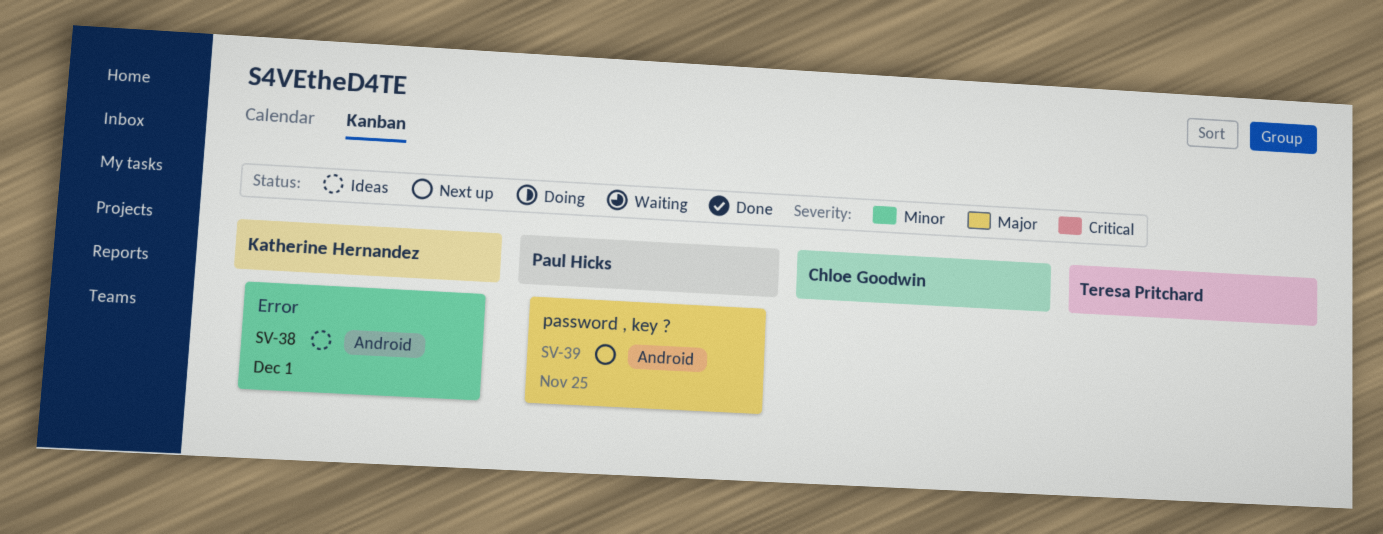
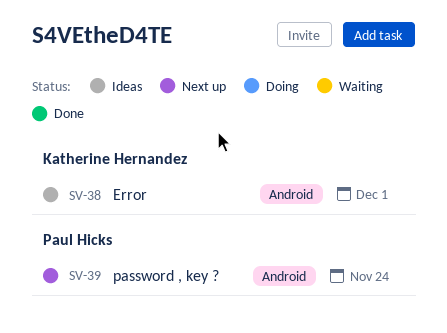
SV-39, due: Nov 25 -> Nov 24

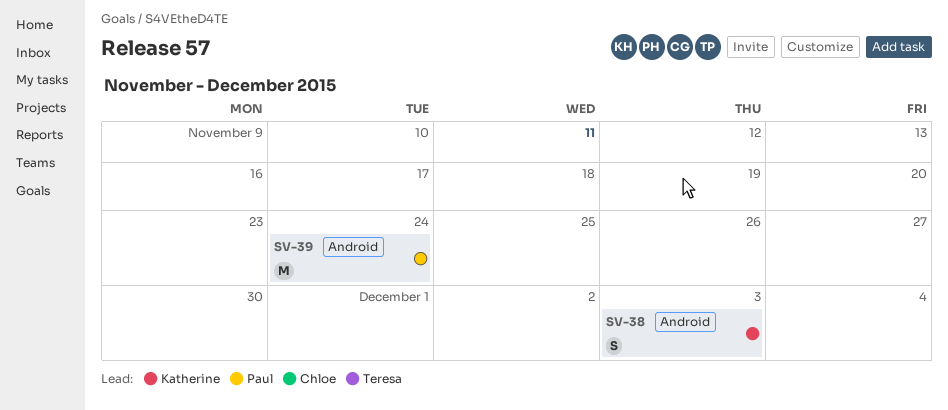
SV-38, due: Dec 1 -> Dec 3

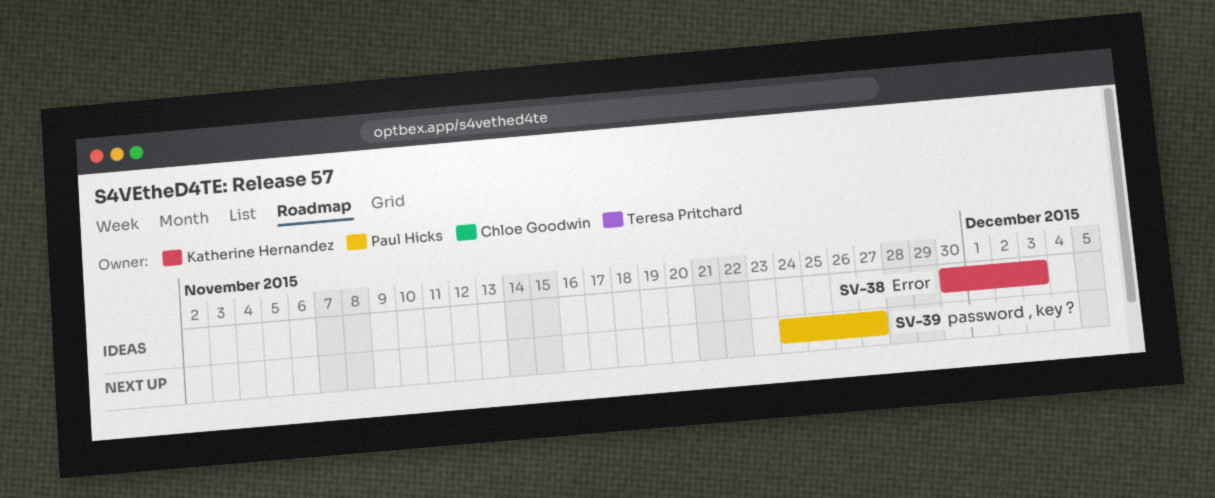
SV-39, due: Nov 24 -> Nov 27

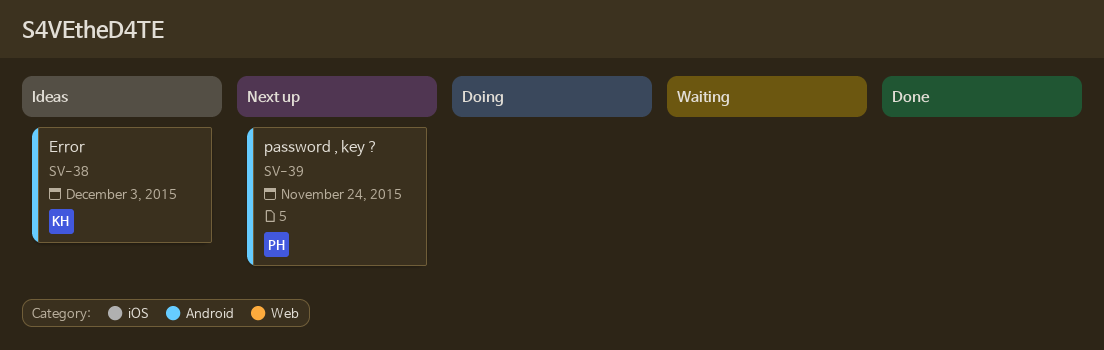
SV-39, due: Nov 27 -> Nov 24

